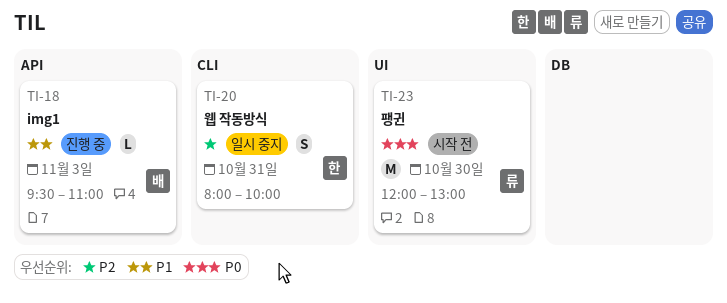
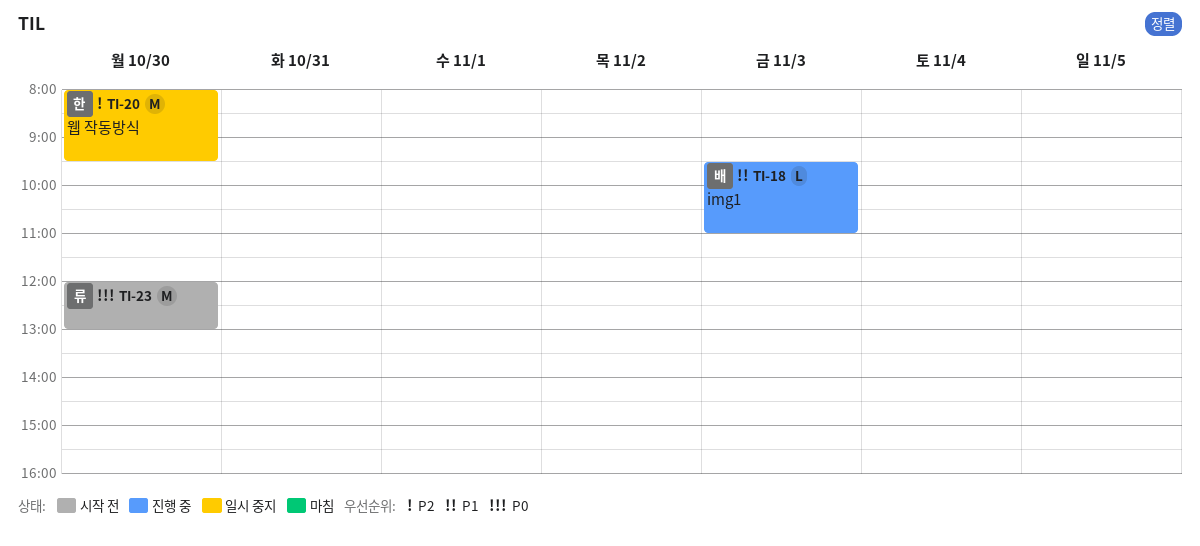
TI-20, estimate: S -> M
TI-20, day: Oct 31 -> Oct 30
TI-20, ends: 10:00 -> 09:30

